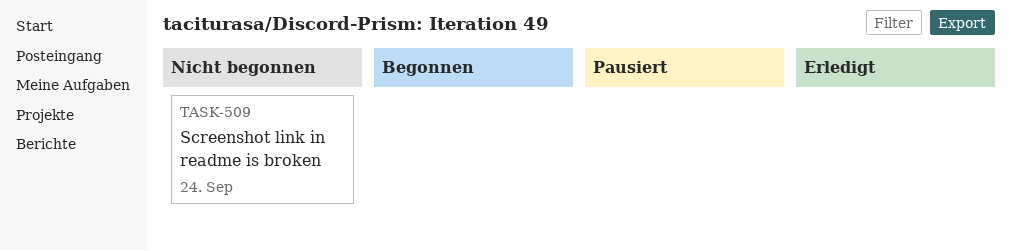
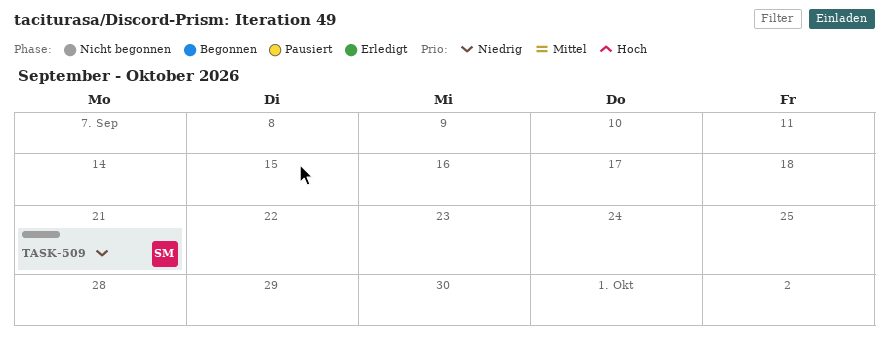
TASK-509, due: Sep 24 -> Sep 21

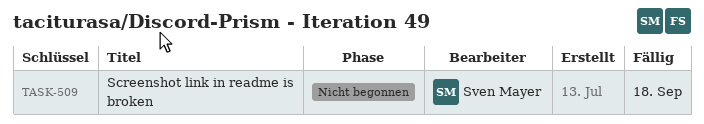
TASK-509, due: Sep 21 -> Sep 18

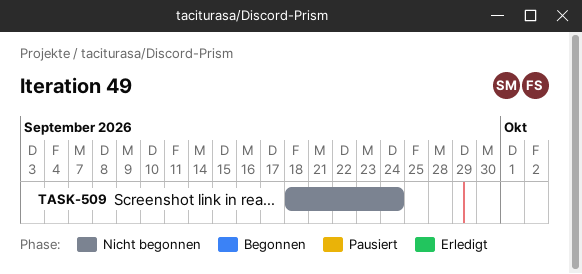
TASK-509, due: Sep 18 -> Sep 24

